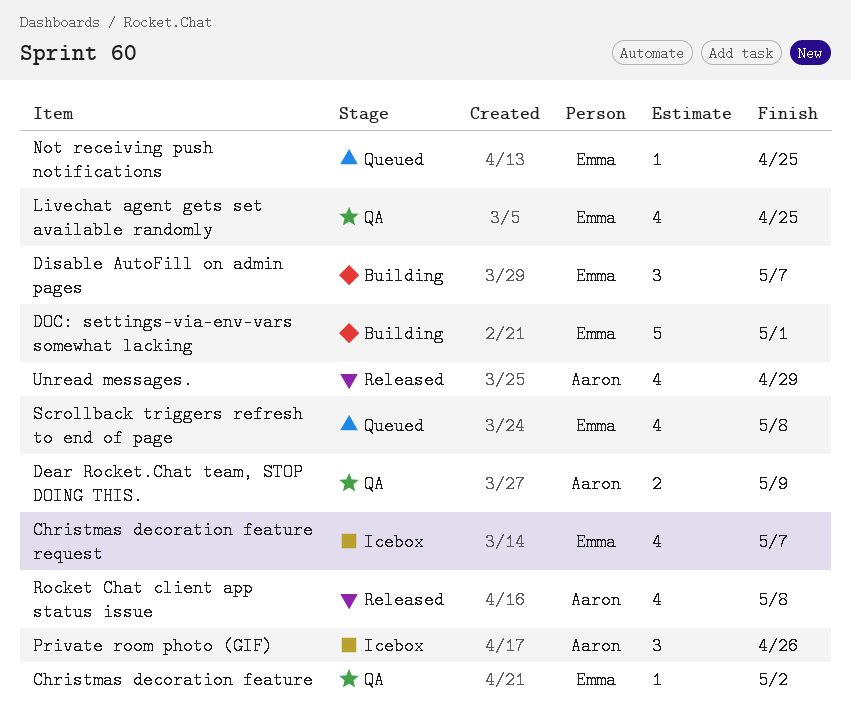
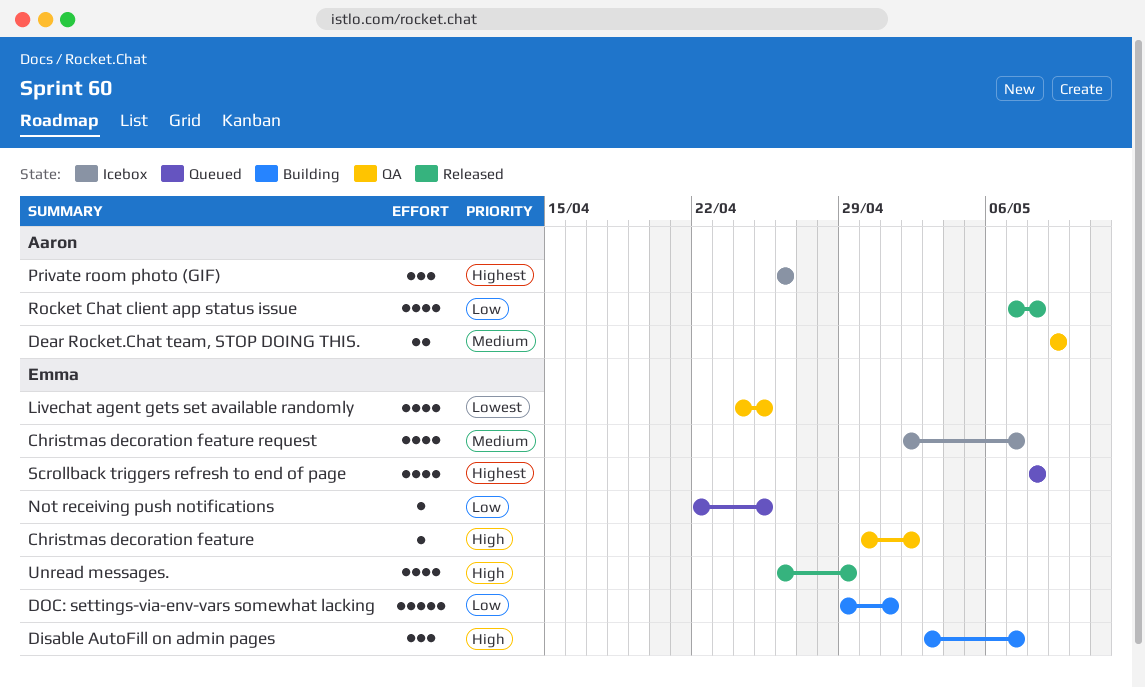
Unread messages., owner: Aaron -> Emma

